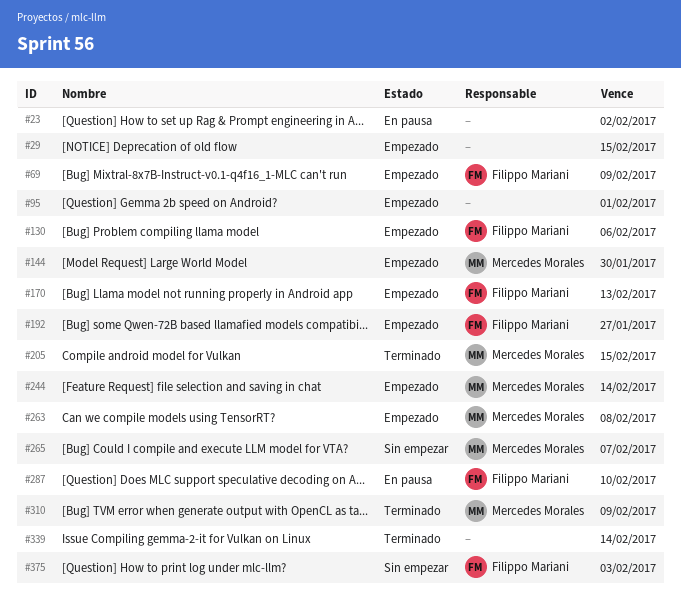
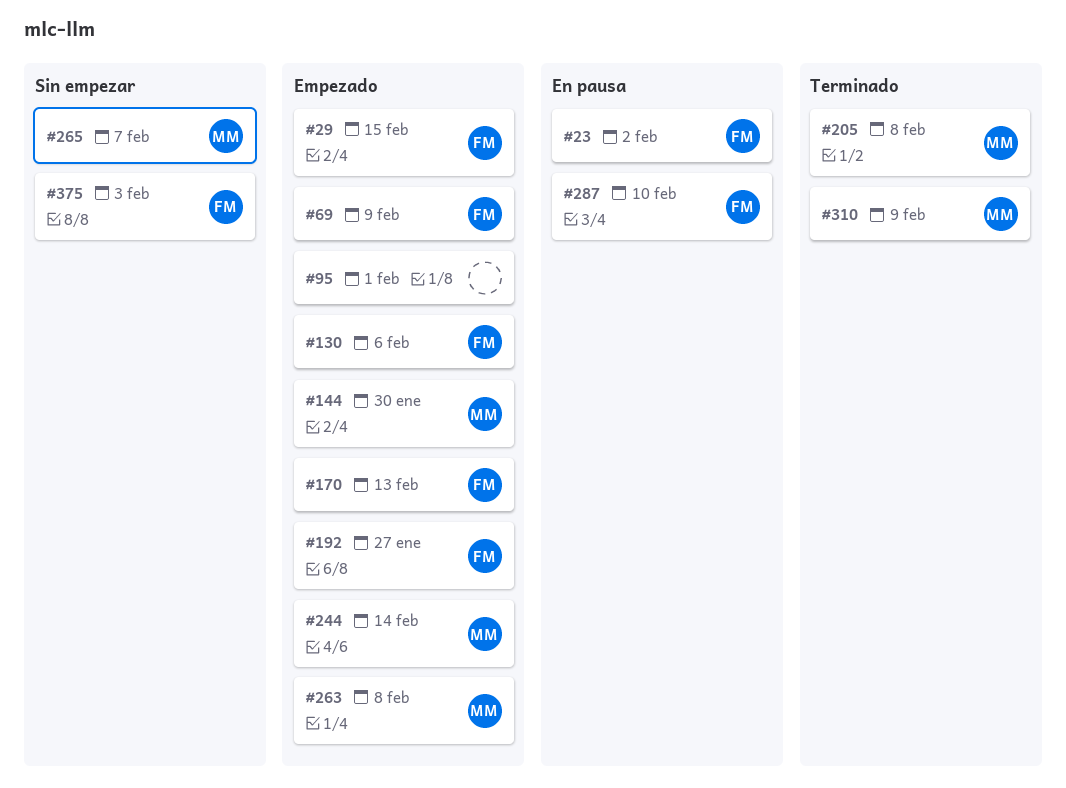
#23, owner: none -> Filippo Mariani
#29, owner: none -> Filippo Mariani
#205, due: Feb 15 -> Feb 8
#339: present -> none

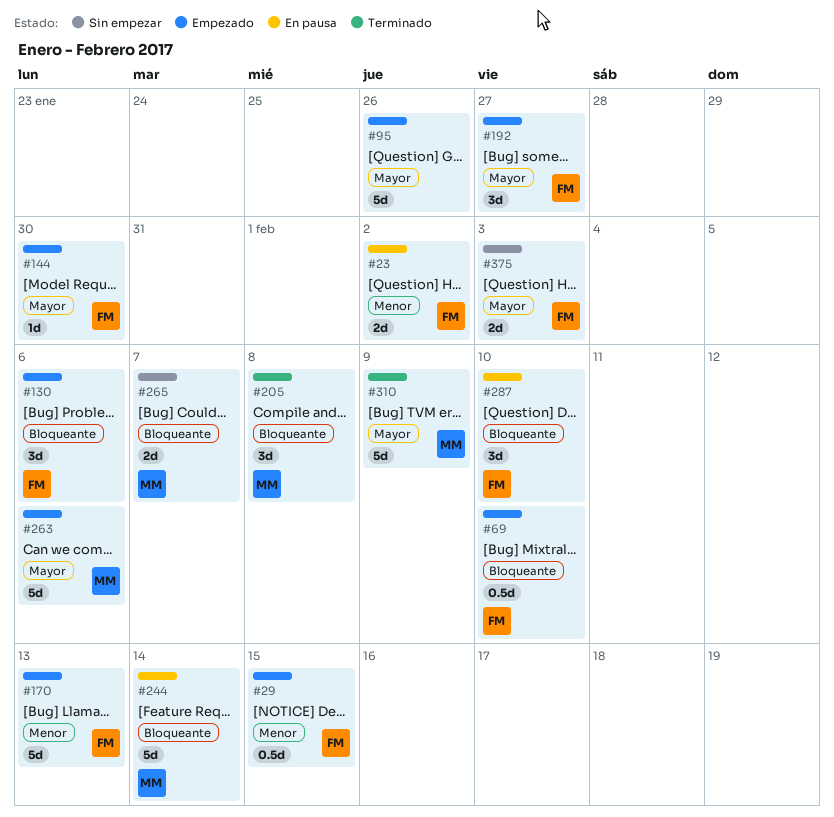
#69, due: Feb 9 -> Feb 10
#95, due: Feb 1 -> Jan 26
#144, owner: MM -> FM
#244, status: Empezado -> En pausa
#263, due: Feb 8 -> Feb 6

